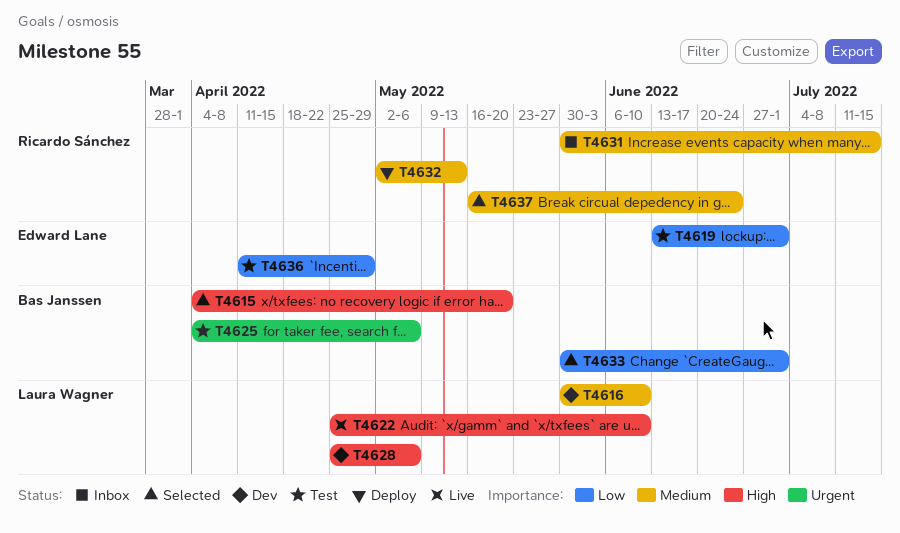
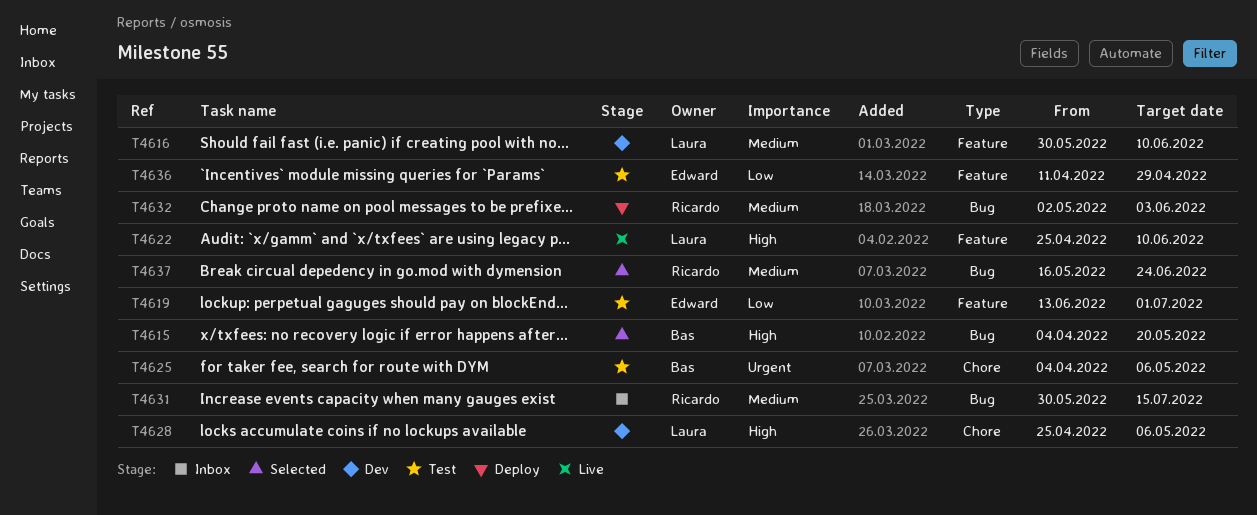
T4632, due: May 13 -> Jun 3
T4633: present -> none

